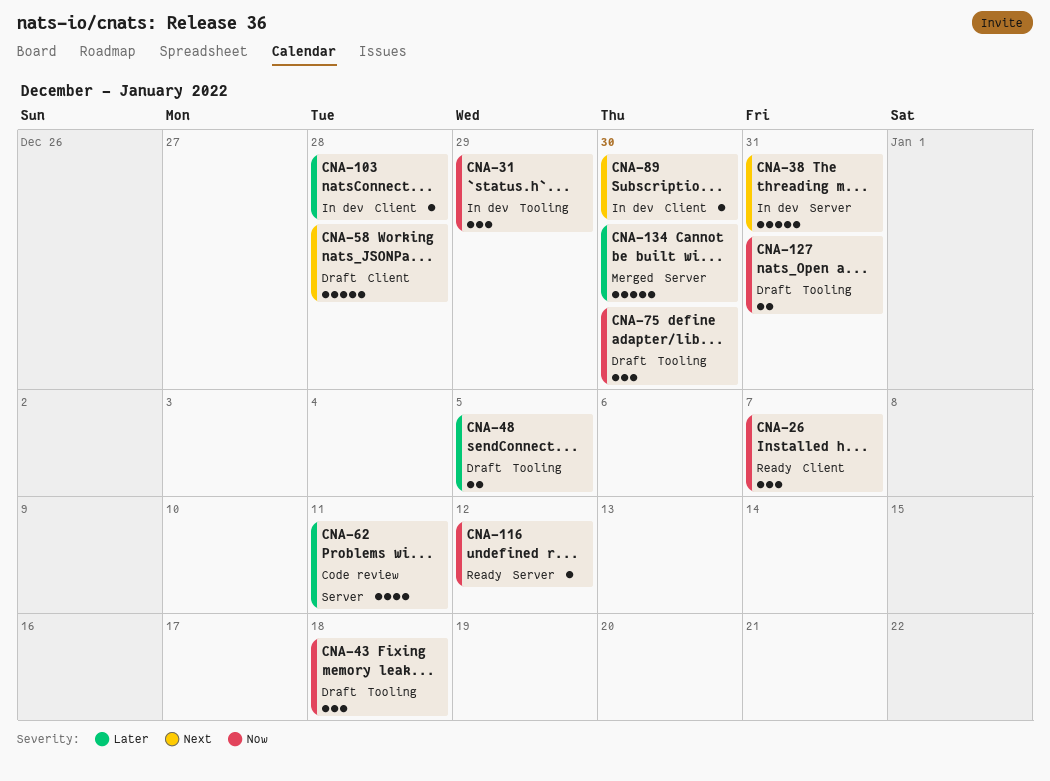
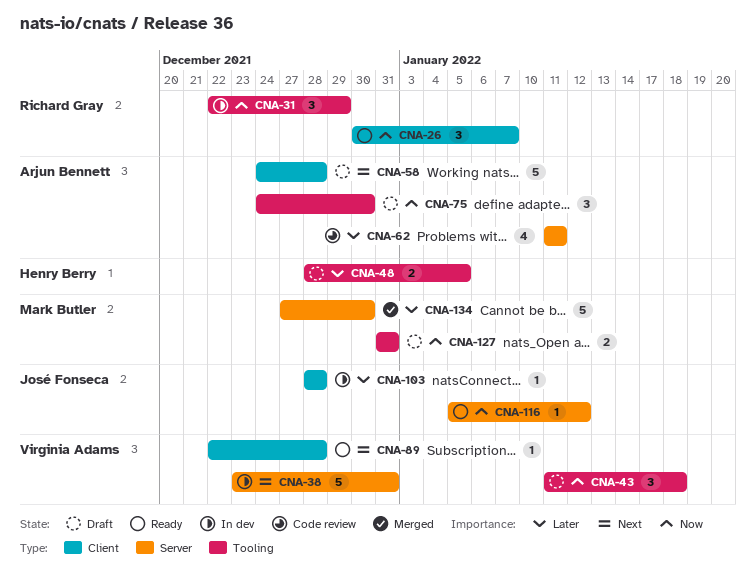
CNA-89, status: In dev -> Ready
CNA-89, due: Dec 30 -> Dec 28

